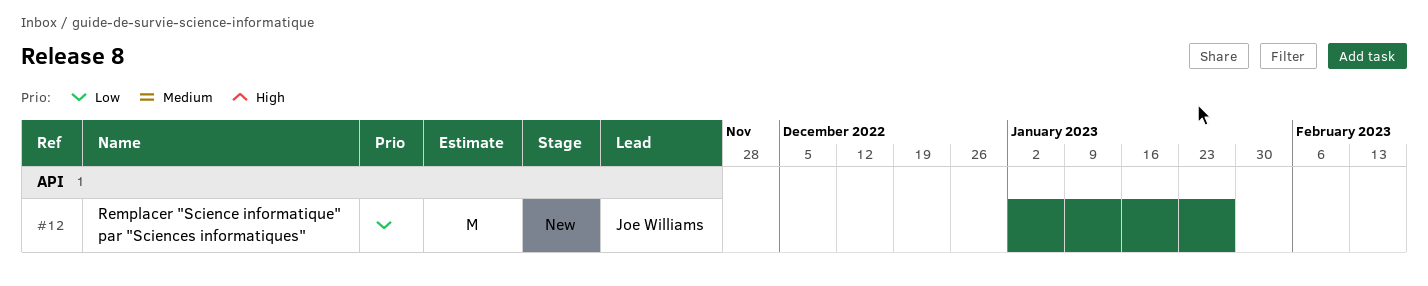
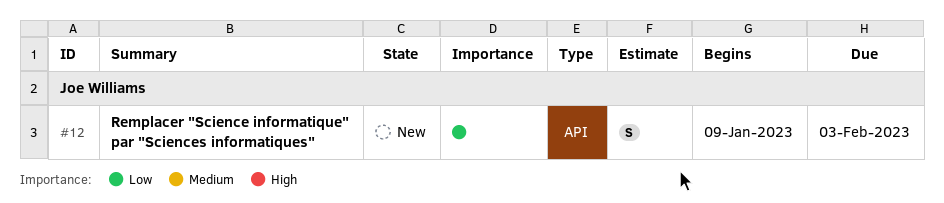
#12, estimate: M -> S
#12, start: Jan 2 -> Jan 9
#12, due: Jan 27 -> Feb 3

